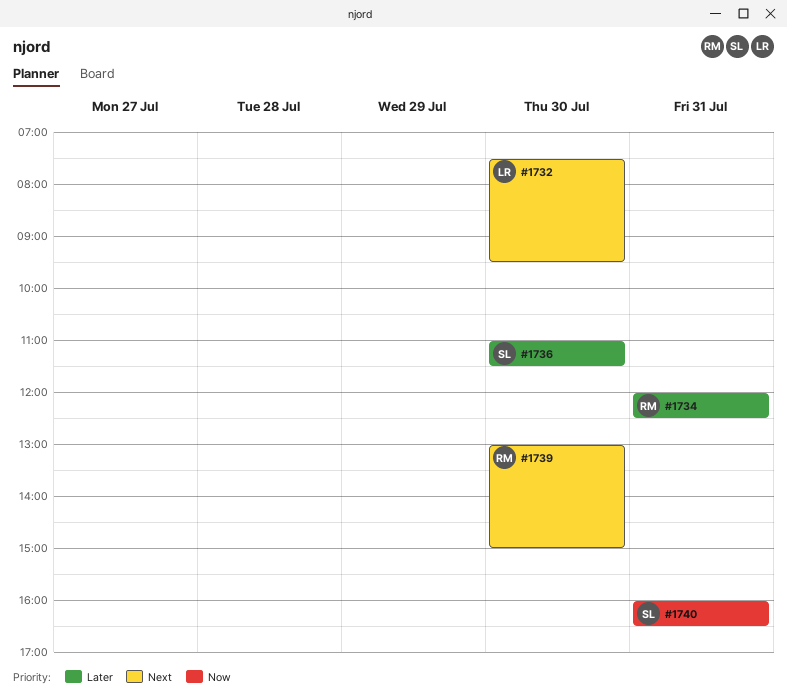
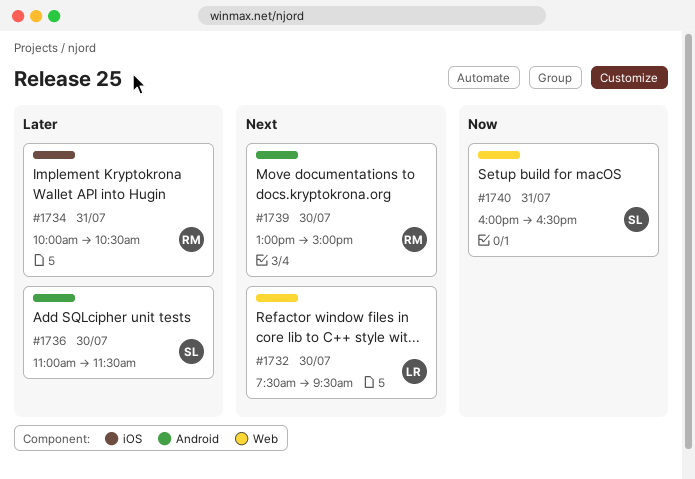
#1734, begins: 12:00 -> 10:00
#1734, ends: 12:30 -> 10:30

